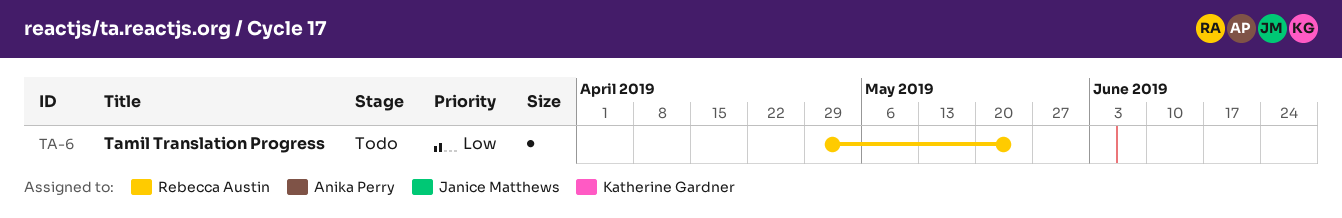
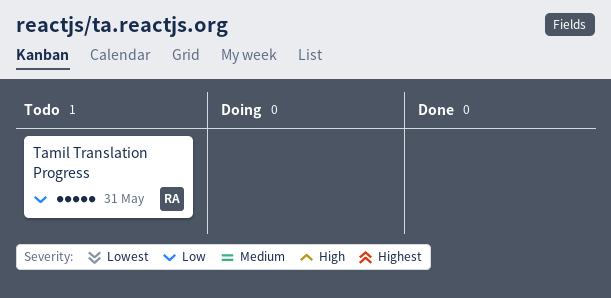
Tamil Translation Progress, estimate: 1 -> 5
Tamil Translation Progress, due: May 24 -> May 31

